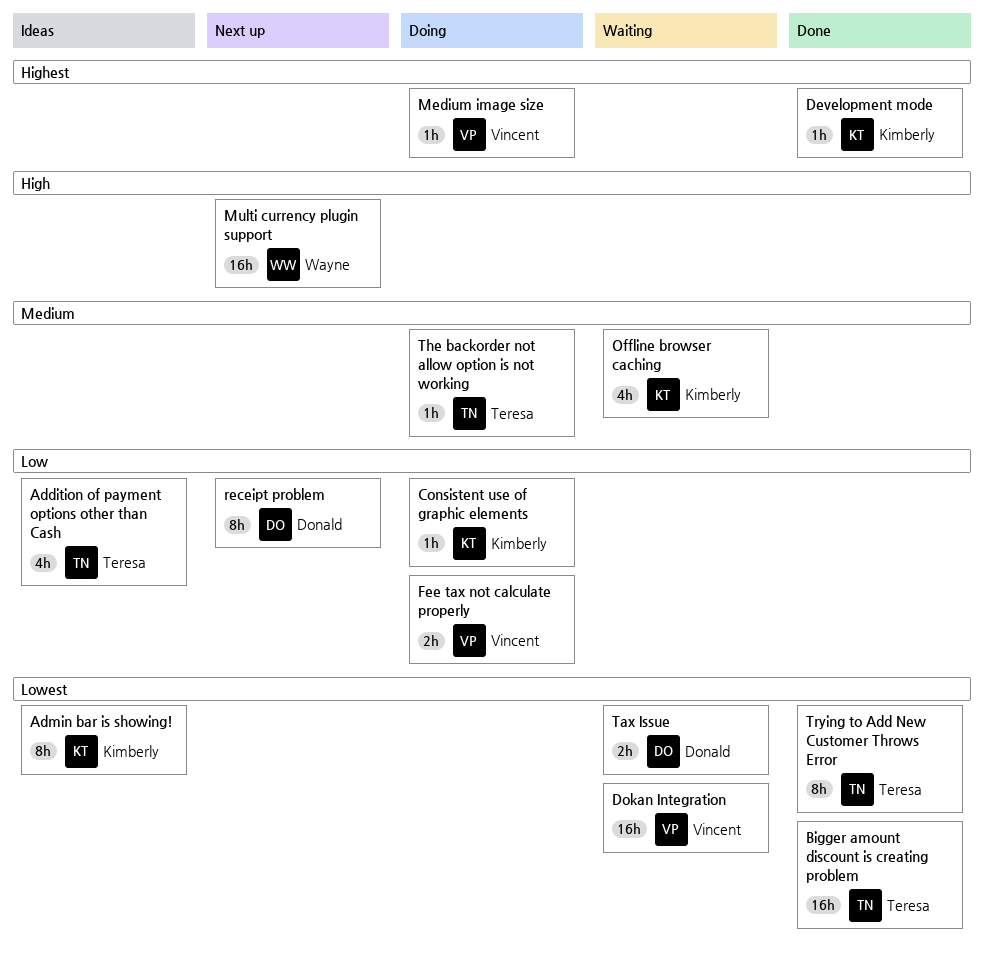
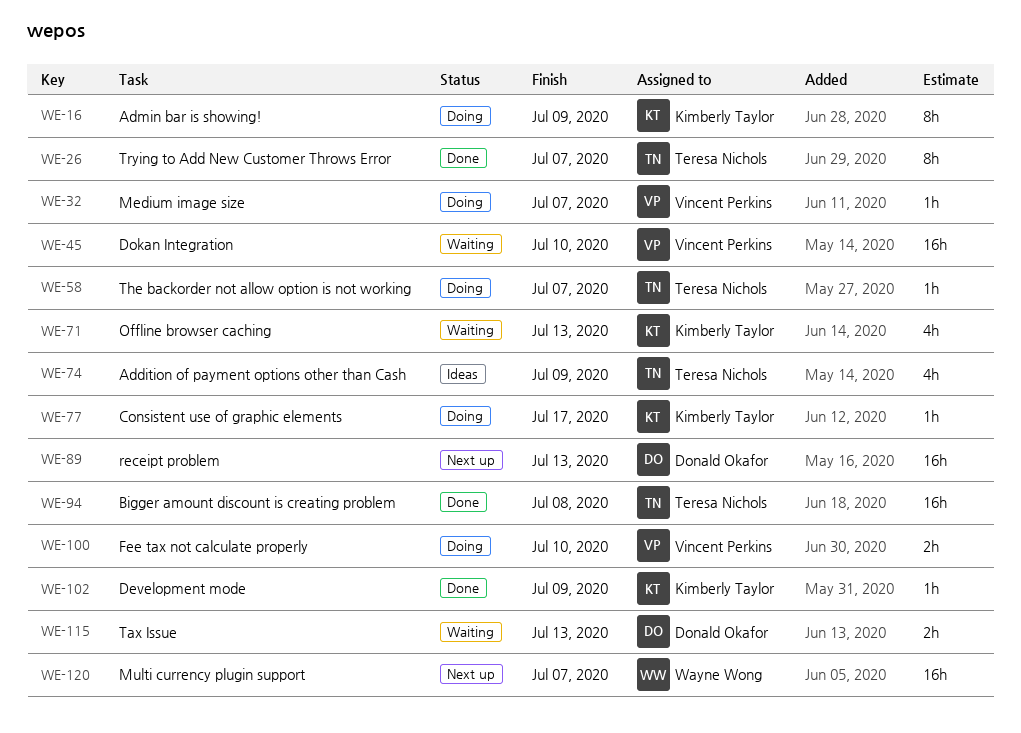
Admin bar is showing!, status: Ideas -> Doing
receipt problem, estimate: 8h -> 16h

